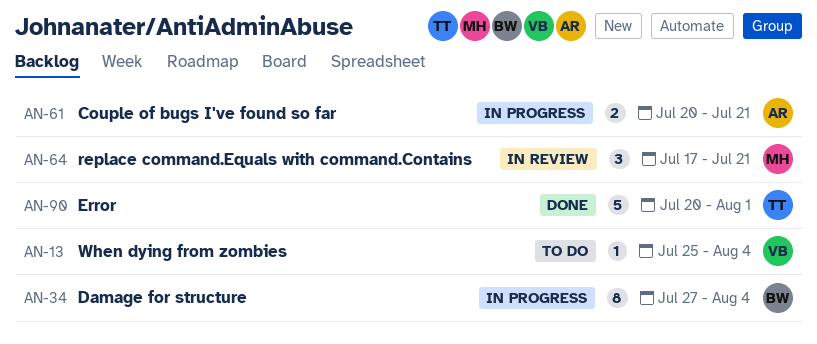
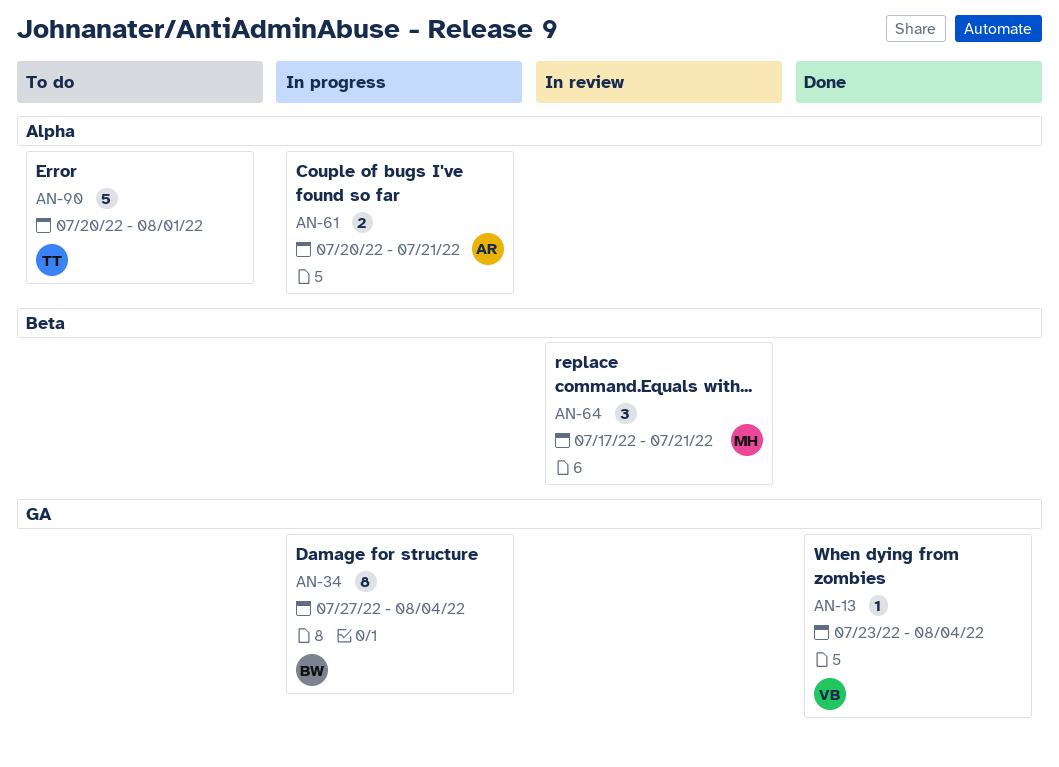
AN-13, status: To do -> Done
AN-13, start: Jul 25 -> Jul 23
AN-90, status: Done -> To do

